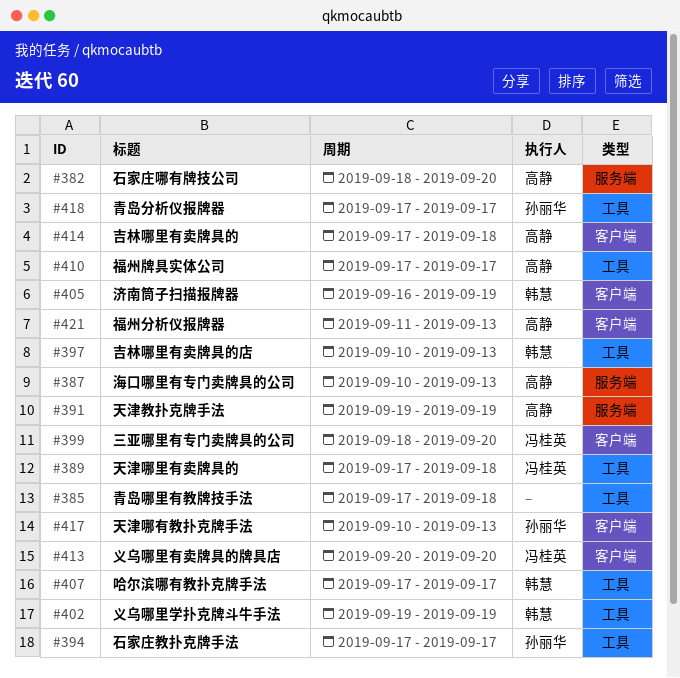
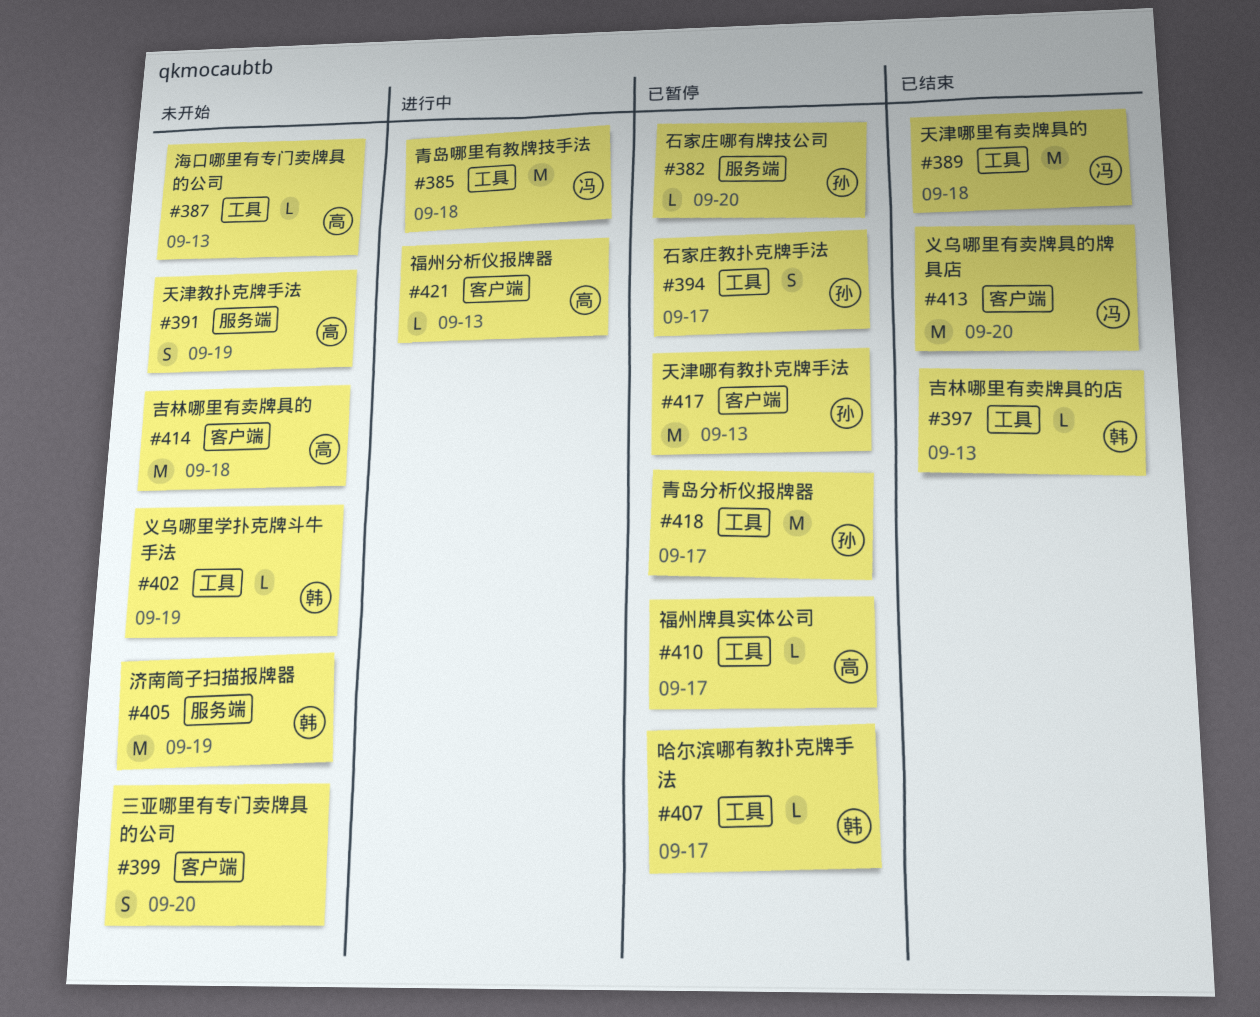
#382, owner: 高静 -> 孙丽华
#385, owner: none -> 冯桂英
#387, label: 服务端 -> 工具
#399, owner: 冯桂英 -> none
#405, label: 客户端 -> 服务端

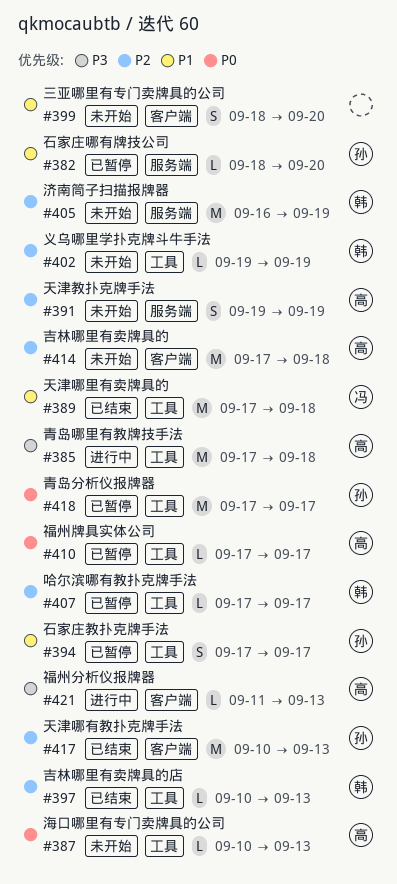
#385, owner: 冯 -> 高
#413: present -> none
#417, status: 已暂停 -> 已结束

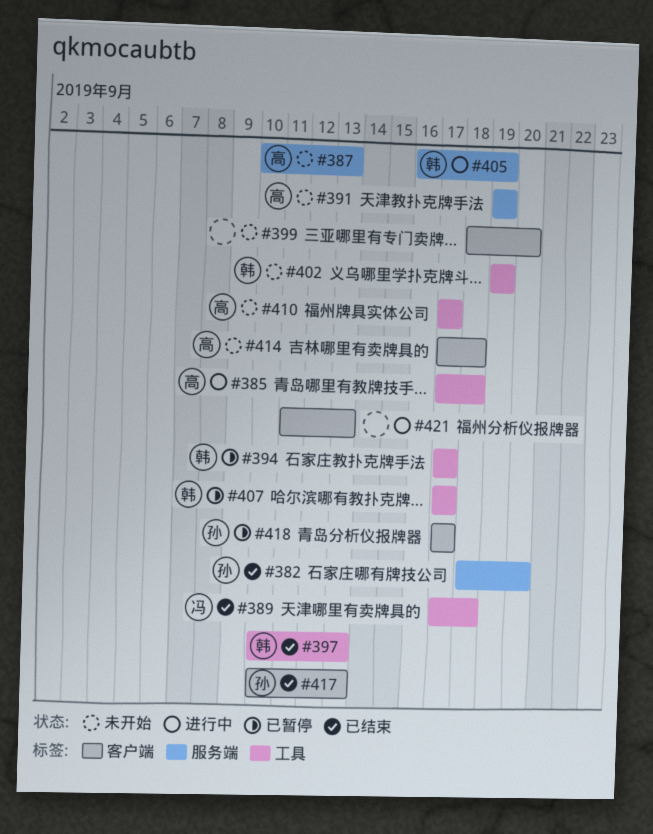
#382, status: 已暂停 -> 已结束
#387, label: 工具 -> 服务端
#394, owner: 孙 -> 韩
#405, status: 未开始 -> 进行中
#410, status: 已暂停 -> 未开始
#418, label: 工具 -> 客户端
#421, owner: 高 -> none

